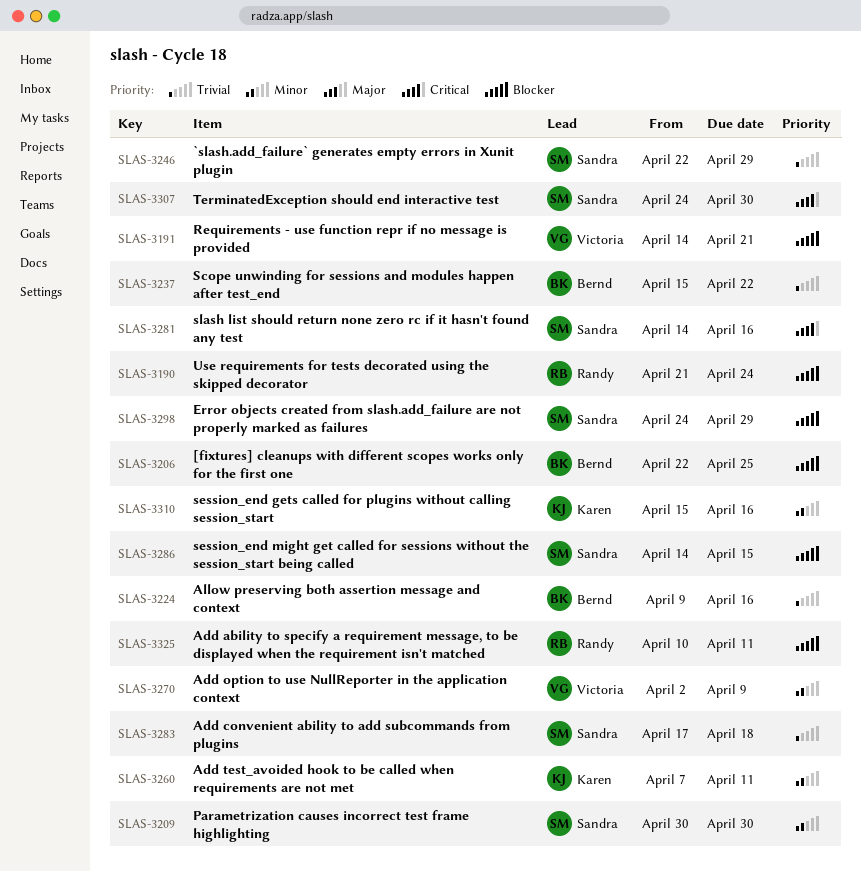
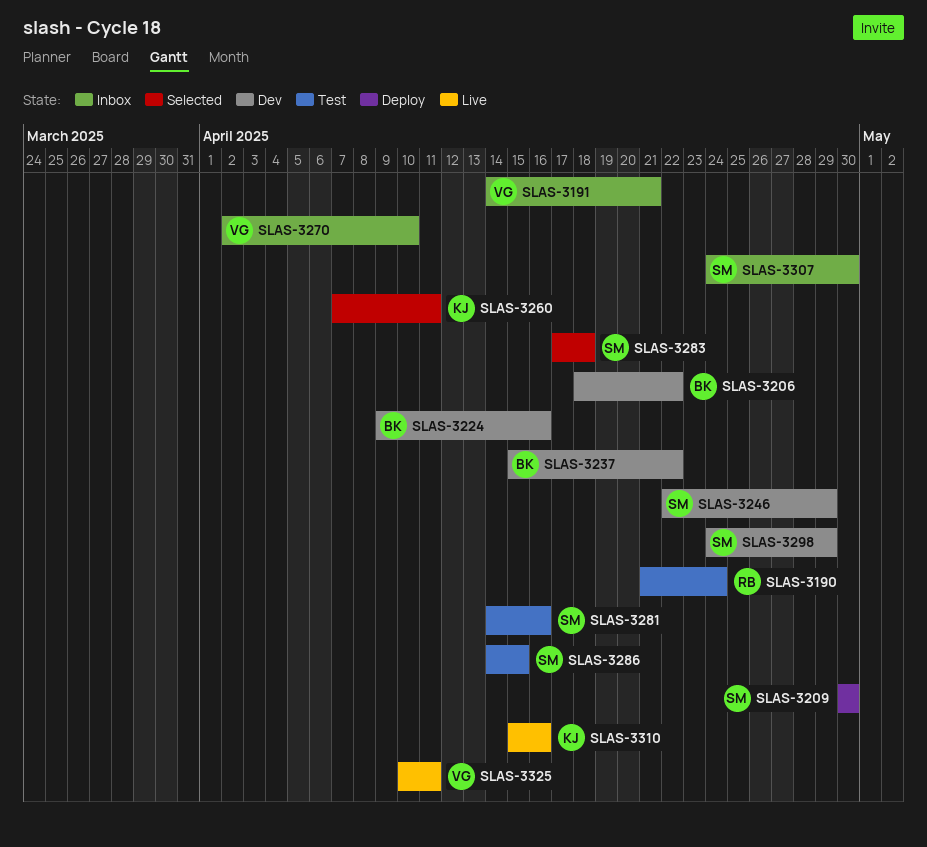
SLAS-3206, start: Apr 22 -> Apr 18
SLAS-3206, due: Apr 25 -> Apr 22
SLAS-3270, due: Apr 9 -> Apr 10
SLAS-3325, owner: Randy -> Victoria

